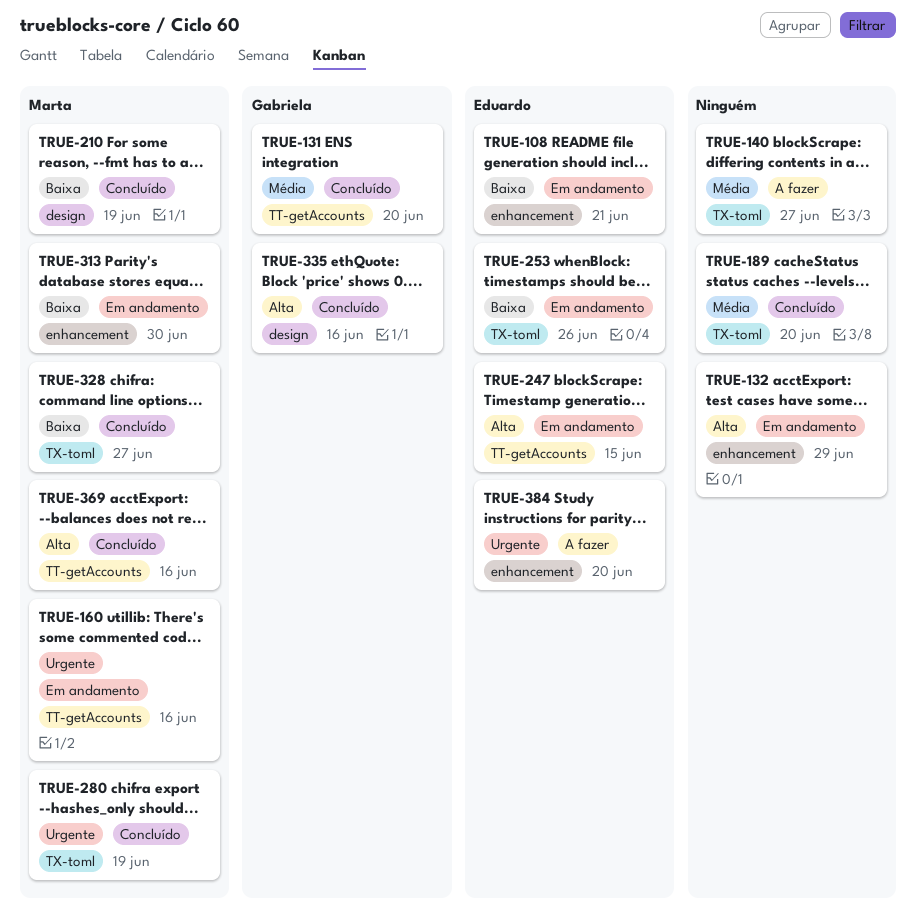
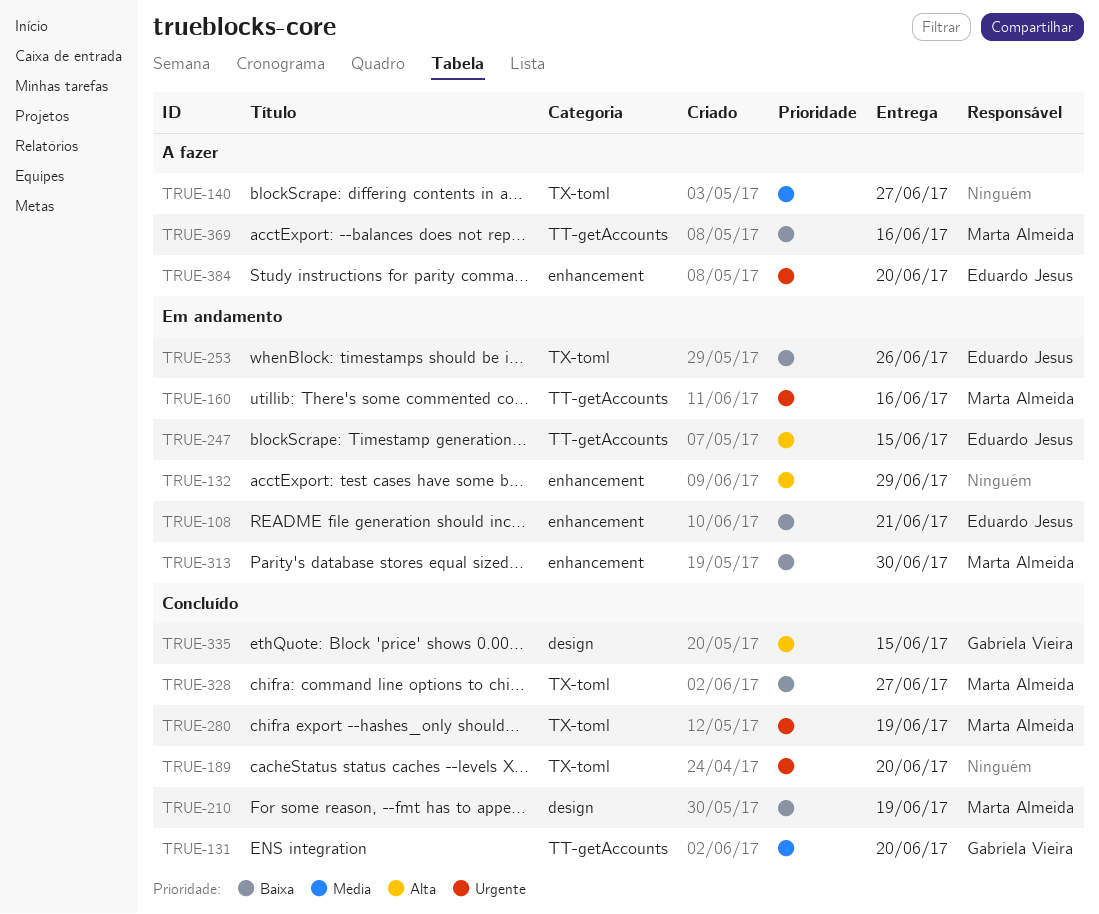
TRUE-189, priority: Média -> Urgente
TRUE-335, due: Jun 16 -> Jun 15
TRUE-369, status: Concluído -> A fazer
TRUE-369, priority: Alta -> Baixa

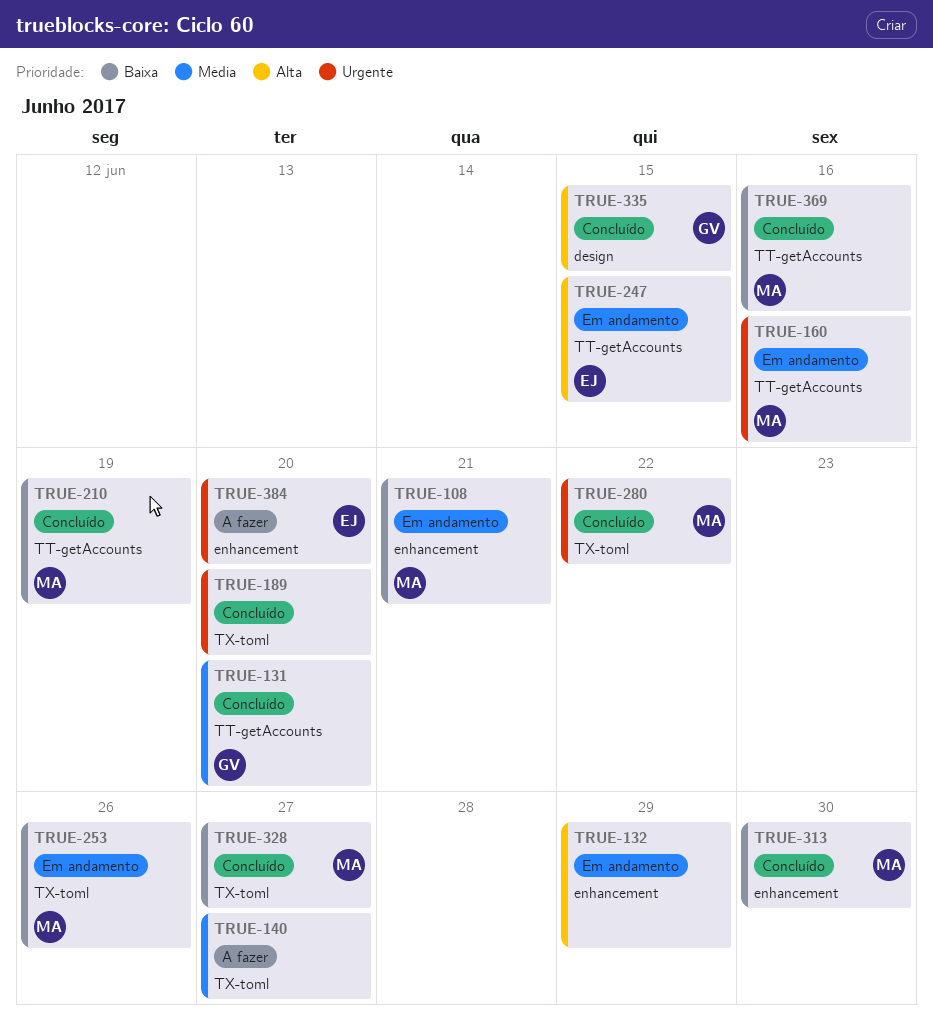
TRUE-108, owner: Eduardo Jesus -> Marta Almeida
TRUE-210, label: design -> TT-getAccounts
TRUE-253, owner: Eduardo Jesus -> Marta Almeida
TRUE-280, due: Jun 19 -> Jun 22
TRUE-313, status: Em andamento -> Concluído
TRUE-369, status: A fazer -> Concluído

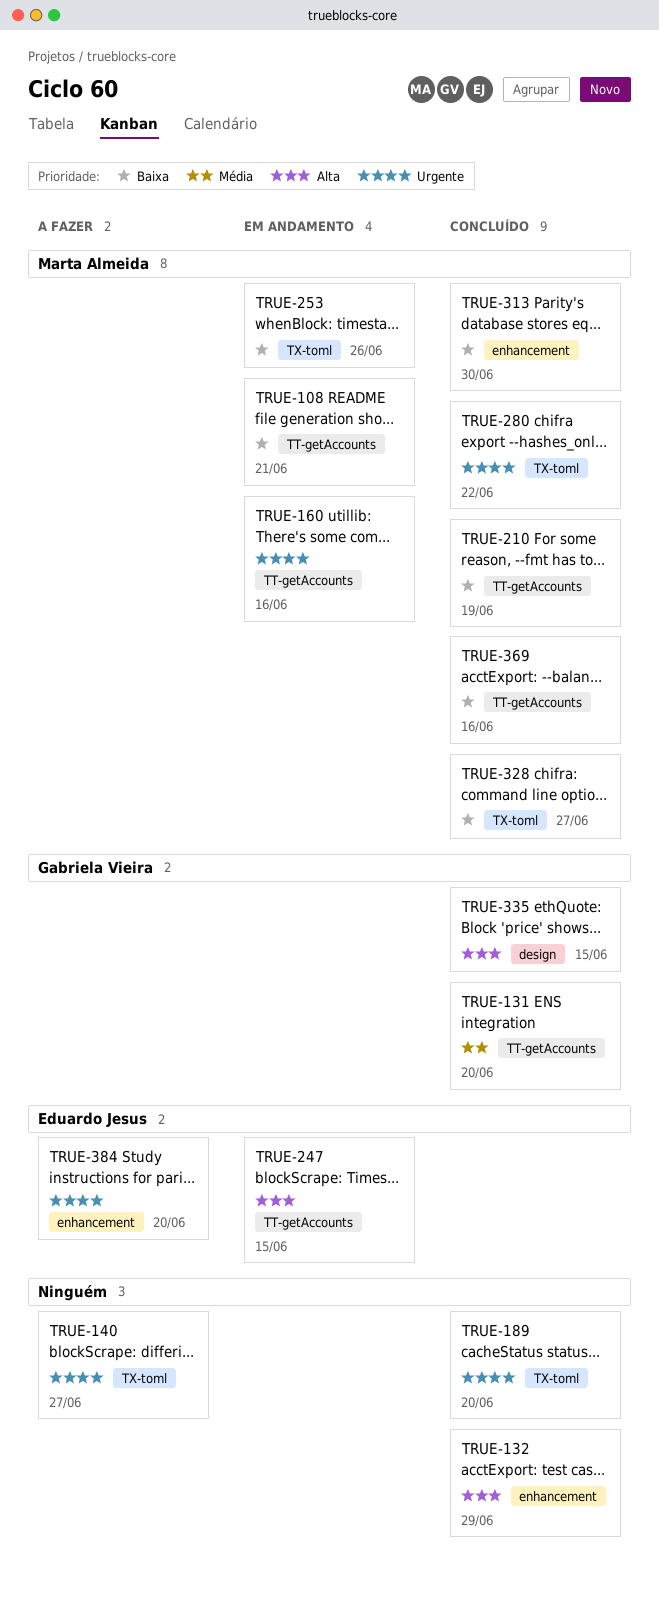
TRUE-108, label: enhancement -> TT-getAccounts
TRUE-132, status: Em andamento -> Concluído
TRUE-140, priority: Média -> Urgente

